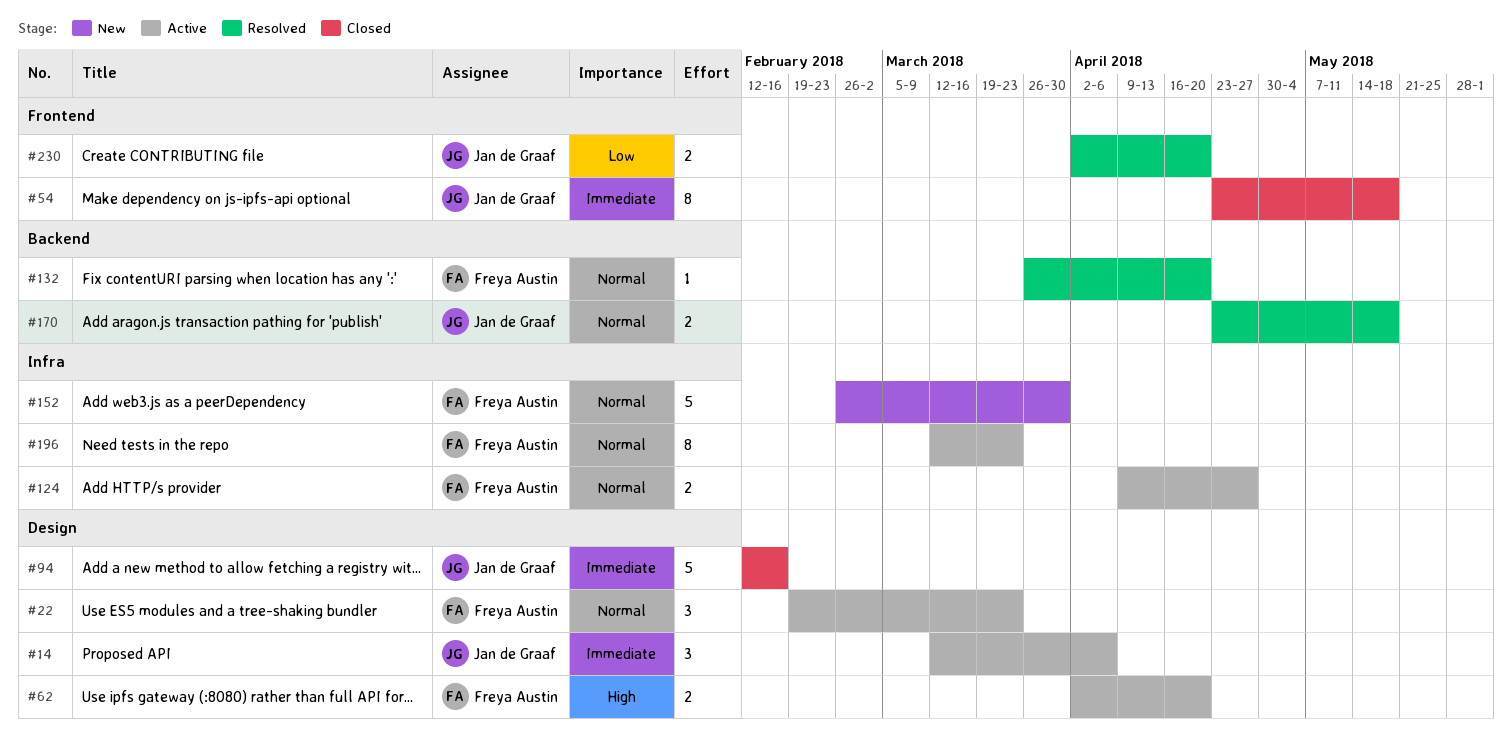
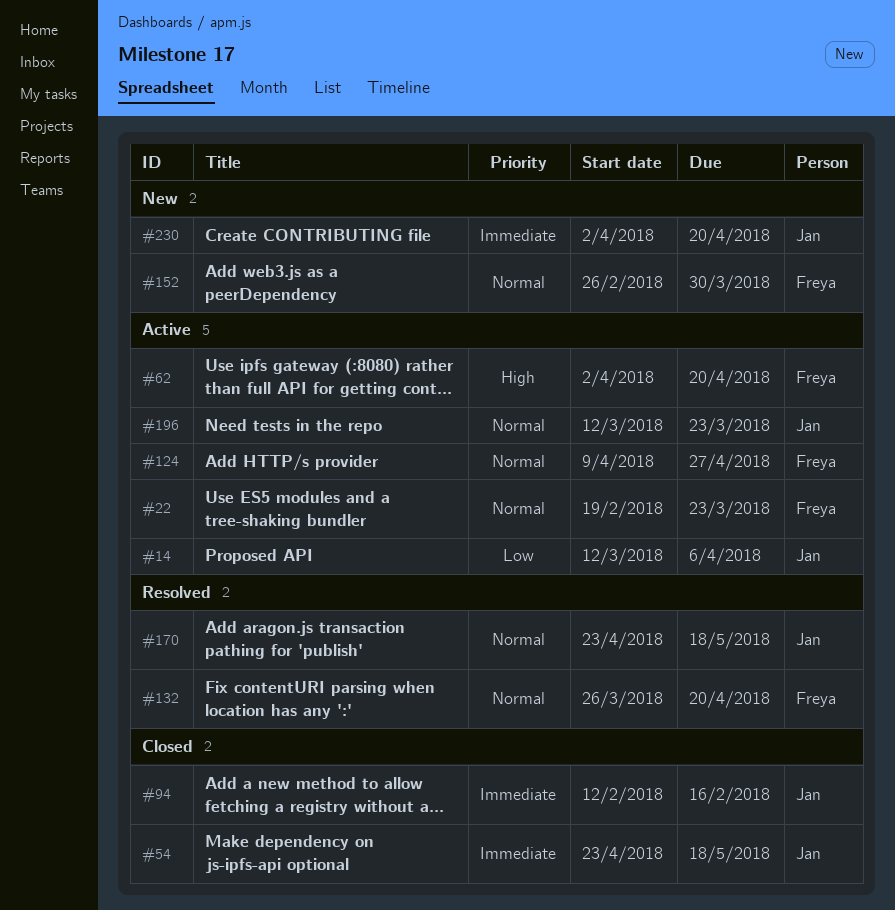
#14, priority: Immediate -> Low
#196, owner: Freya Austin -> Jan de Graaf
#230, status: Resolved -> New
#230, priority: Low -> Immediate

